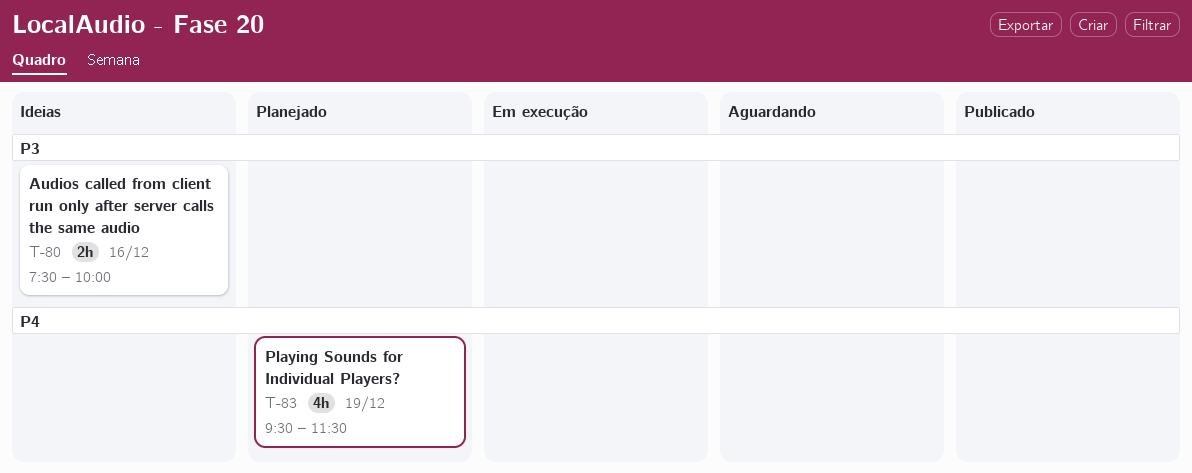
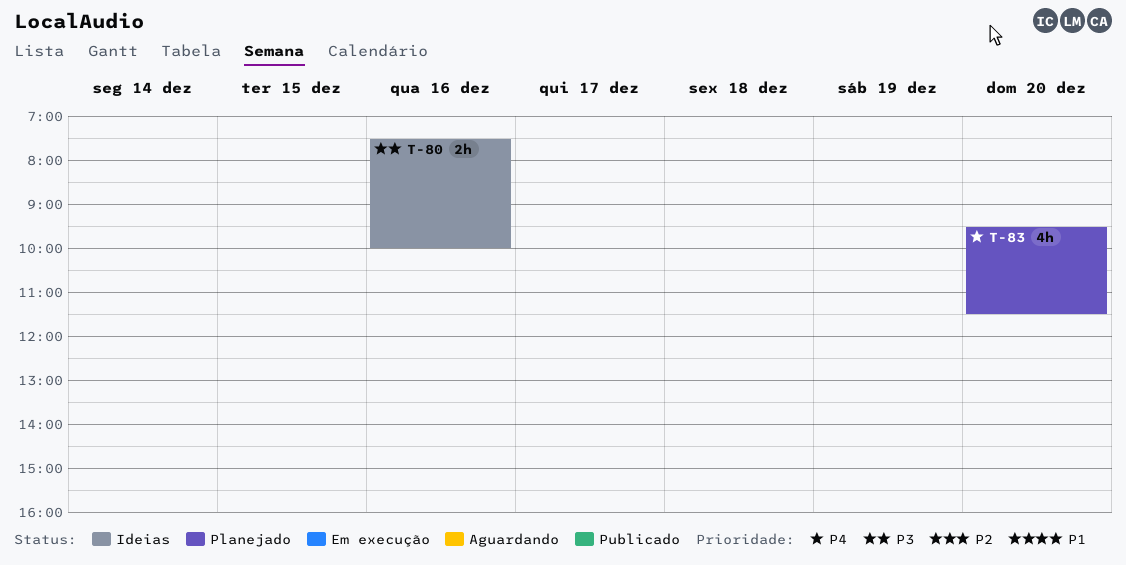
T-83, day: Dec 19 -> Dec 20

